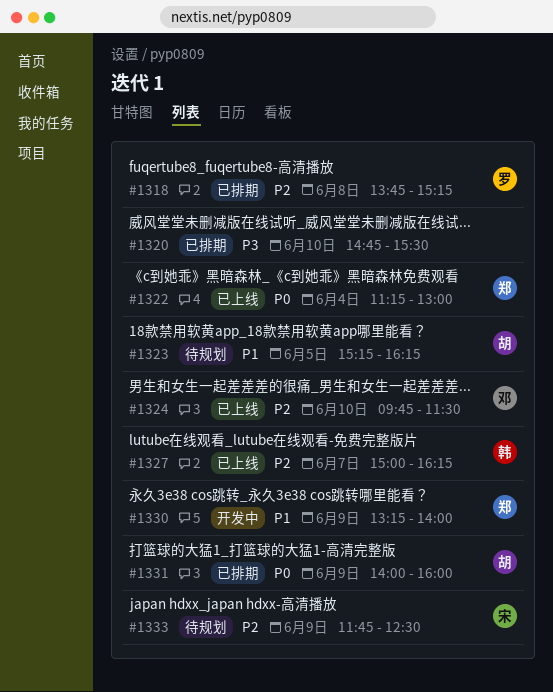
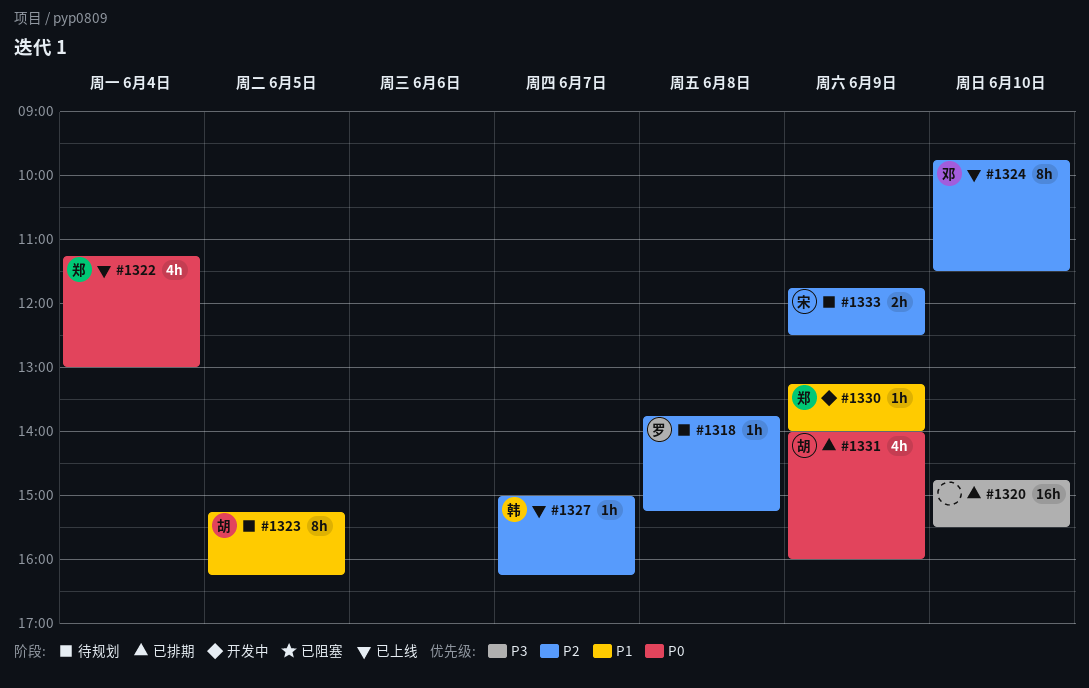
#1318, status: 已排期 -> 待规划

